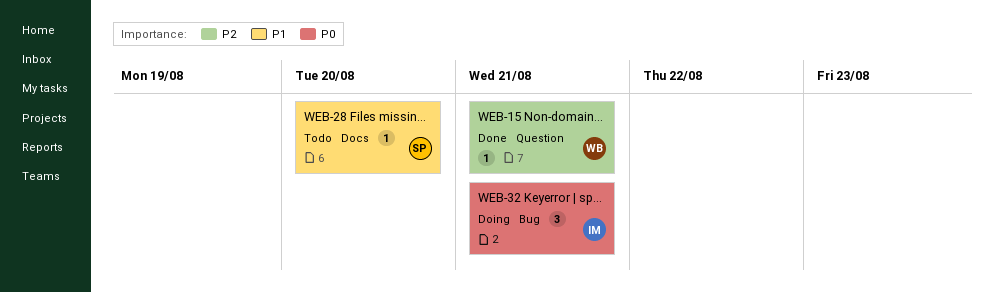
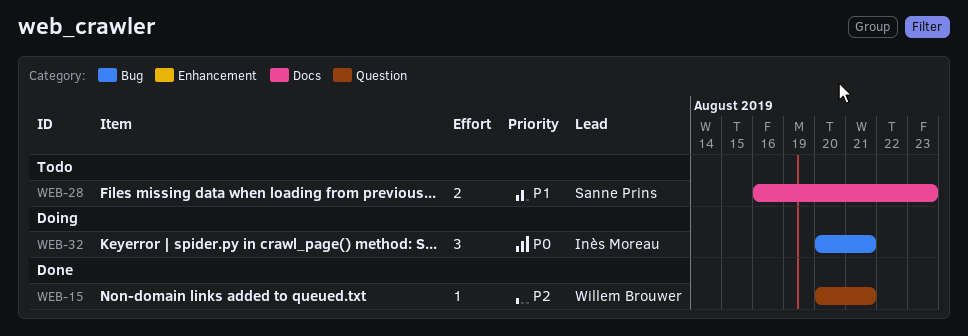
WEB-28, estimate: 1 -> 2
WEB-28, due: Aug 20 -> Aug 23

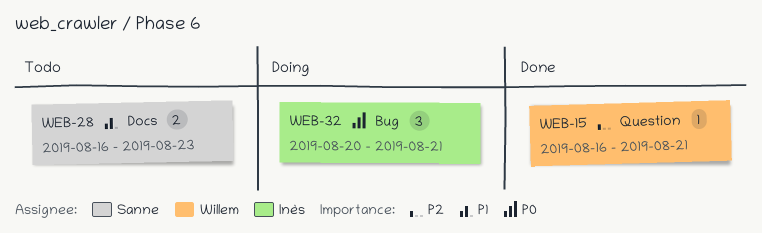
WEB-15, start: Aug 20 -> Aug 16

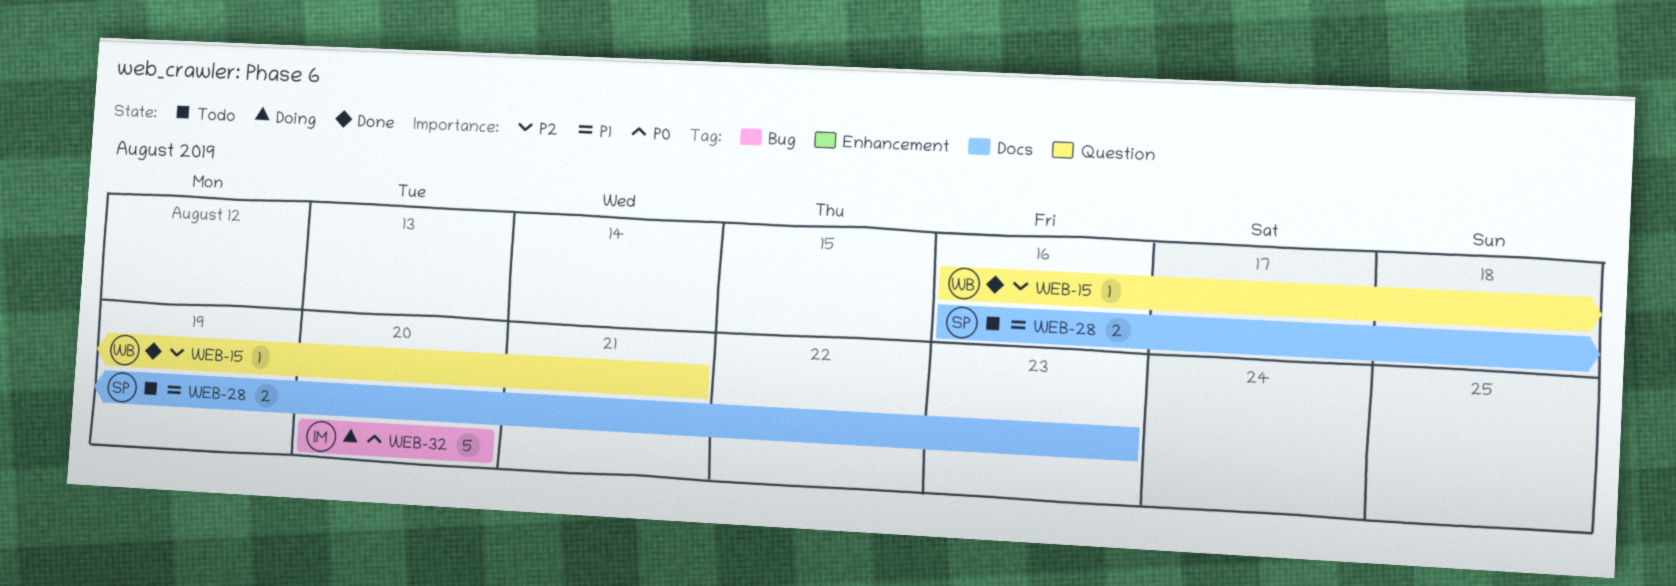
WEB-32, estimate: 3 -> 5
WEB-32, due: Aug 21 -> Aug 20

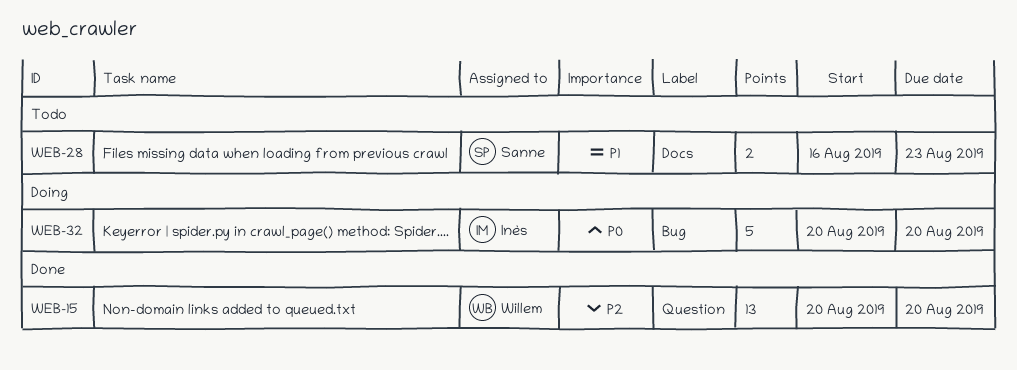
WEB-15, estimate: 1 -> 13
WEB-15, start: Aug 16 -> Aug 20
WEB-15, due: Aug 21 -> Aug 20

